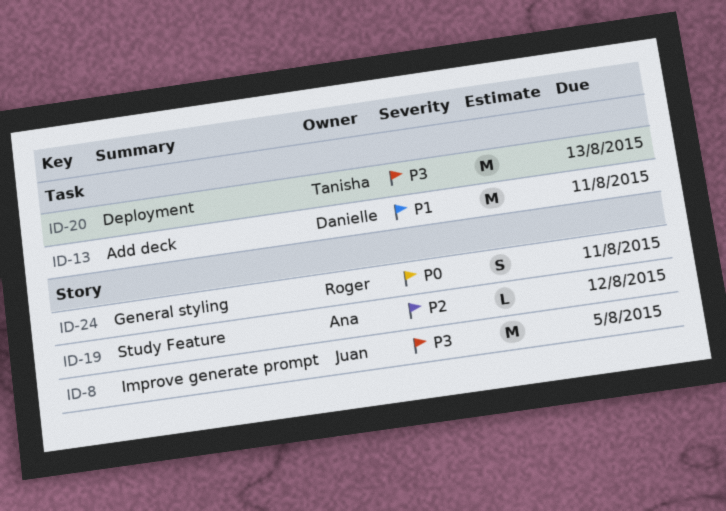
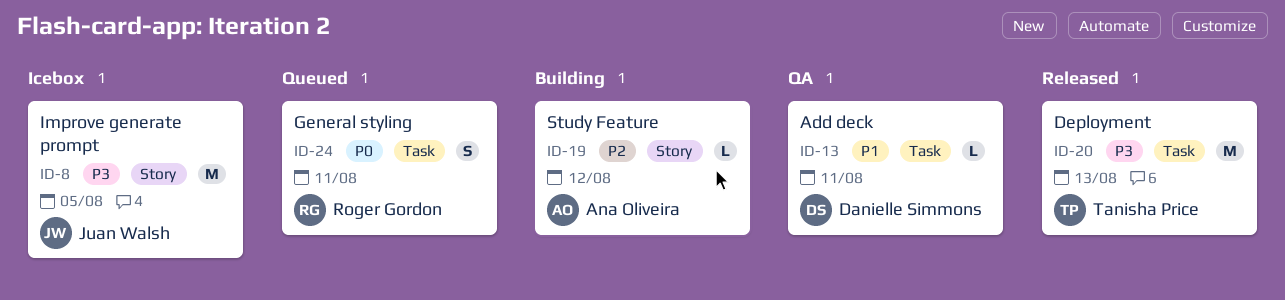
ID-13, estimate: M -> L
ID-24, label: Story -> Task

